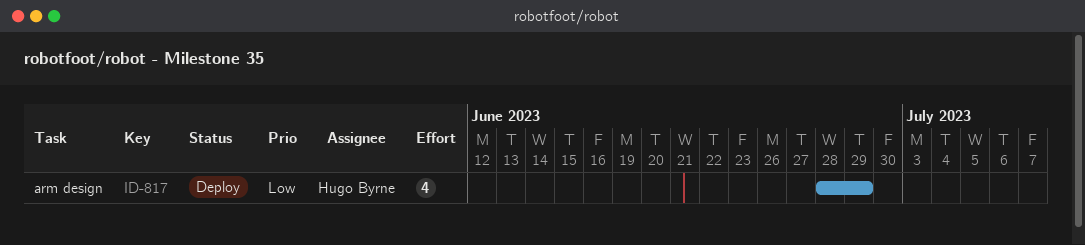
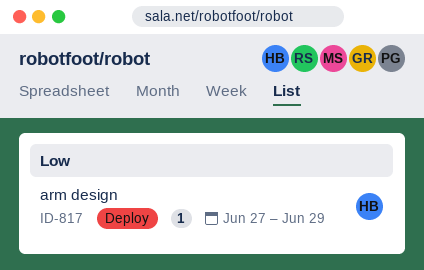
ID-817, estimate: 4 -> 1
ID-817, start: Jun 28 -> Jun 27

